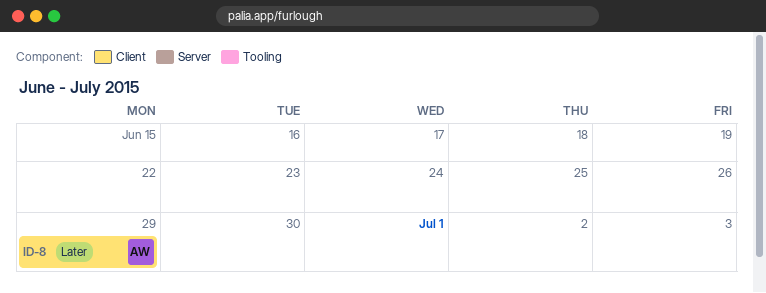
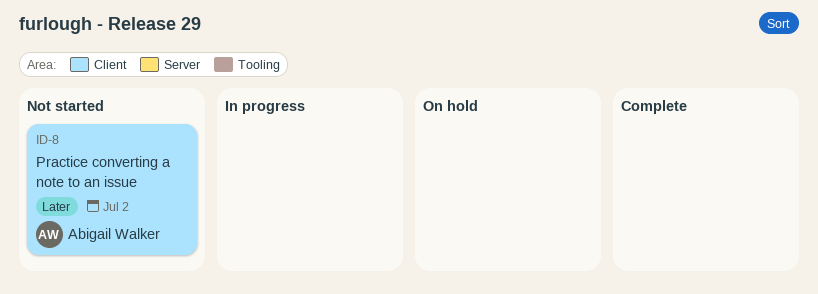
ID-8, due: Jun 29 -> Jul 2

